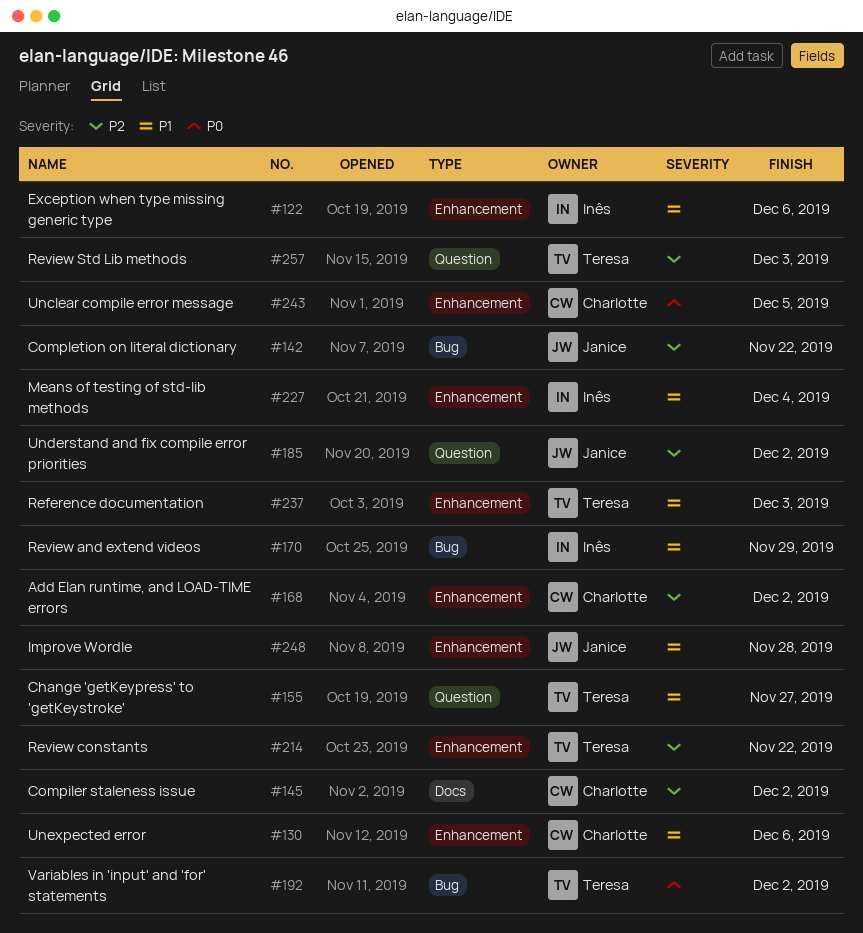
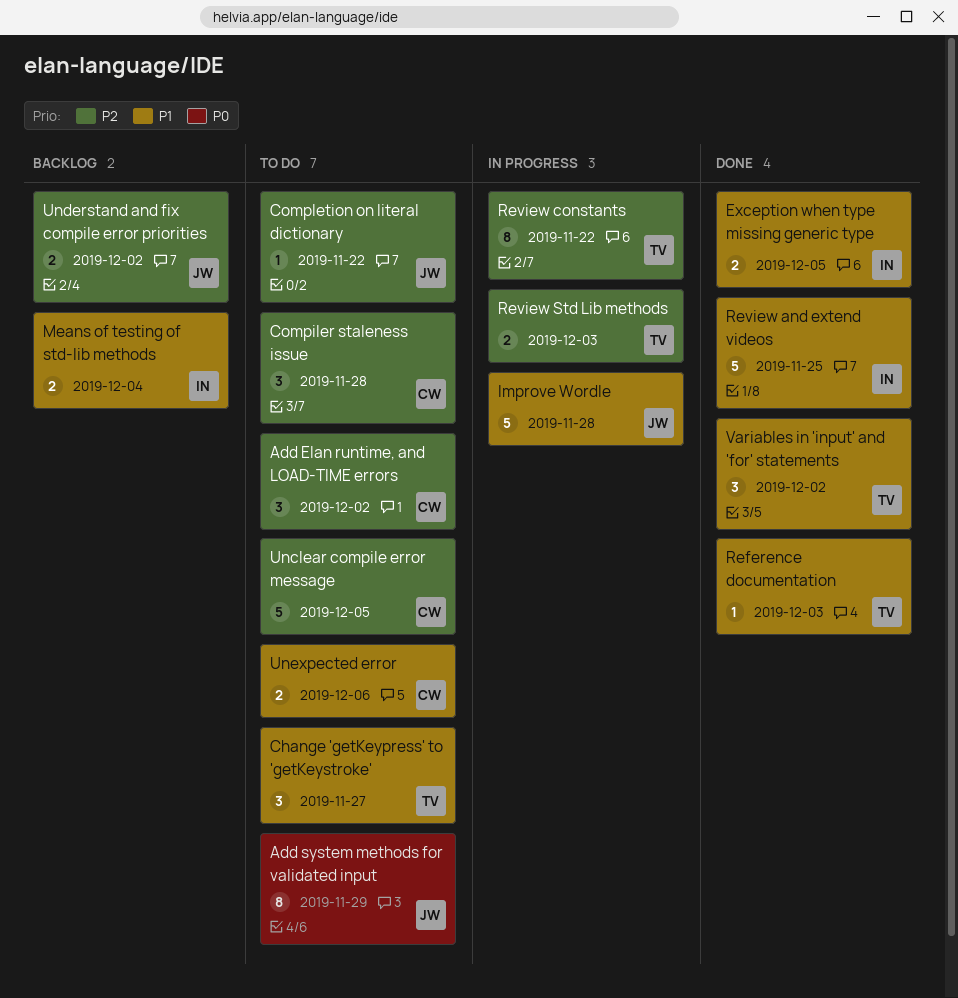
Add system methods for validated input: none -> present
Compiler staleness issue, due: Dec 2 -> Nov 28
Exception when type missing generic type, due: Dec 6 -> Dec 5
Review and extend videos, due: Nov 29 -> Nov 25
Unclear compile error message, priority: P0 -> P2
Variables in 'input' and 'for' statements, priority: P0 -> P1

